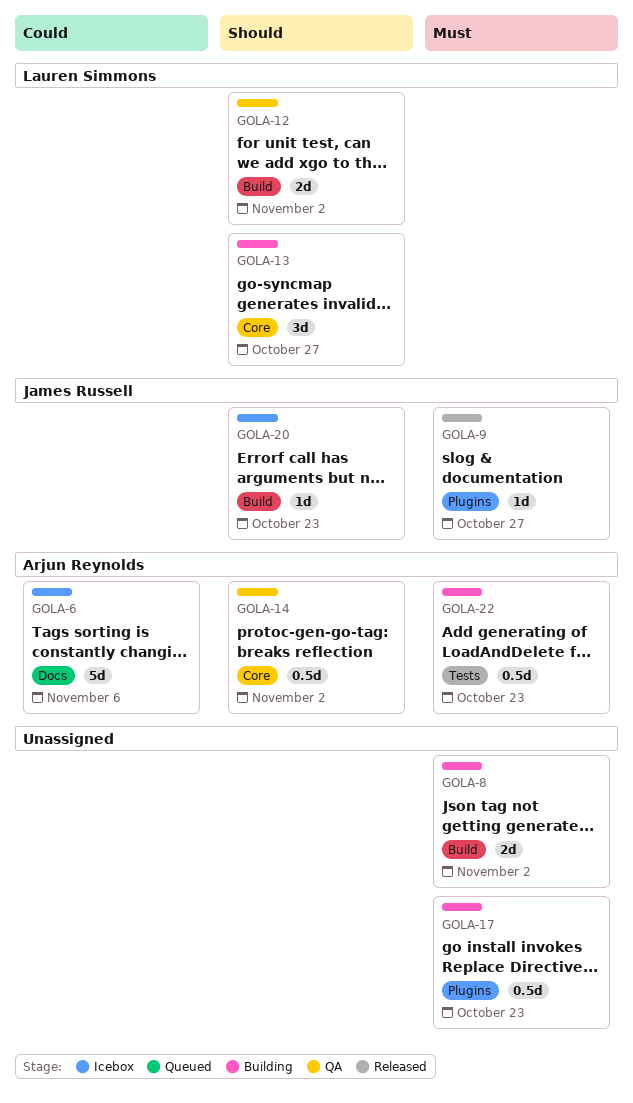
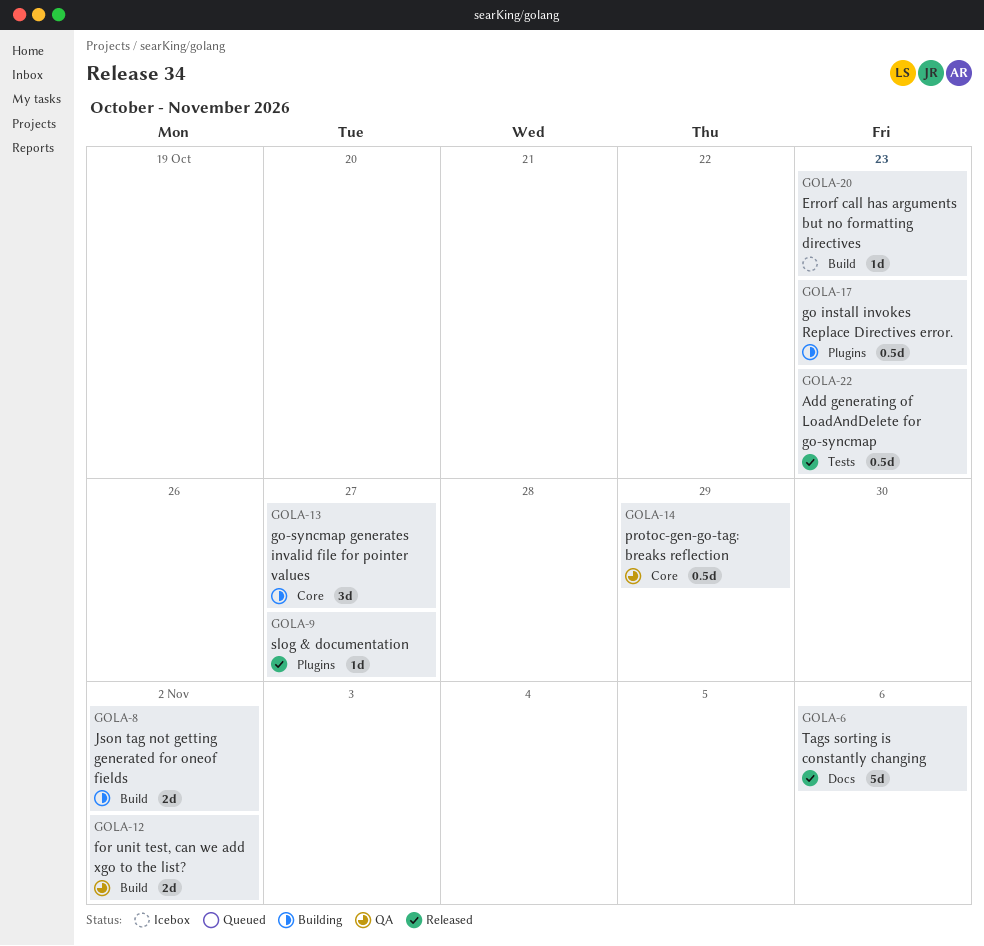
GOLA-6, status: Icebox -> Released
GOLA-14, due: Nov 2 -> Oct 29
GOLA-22, status: Building -> Released

